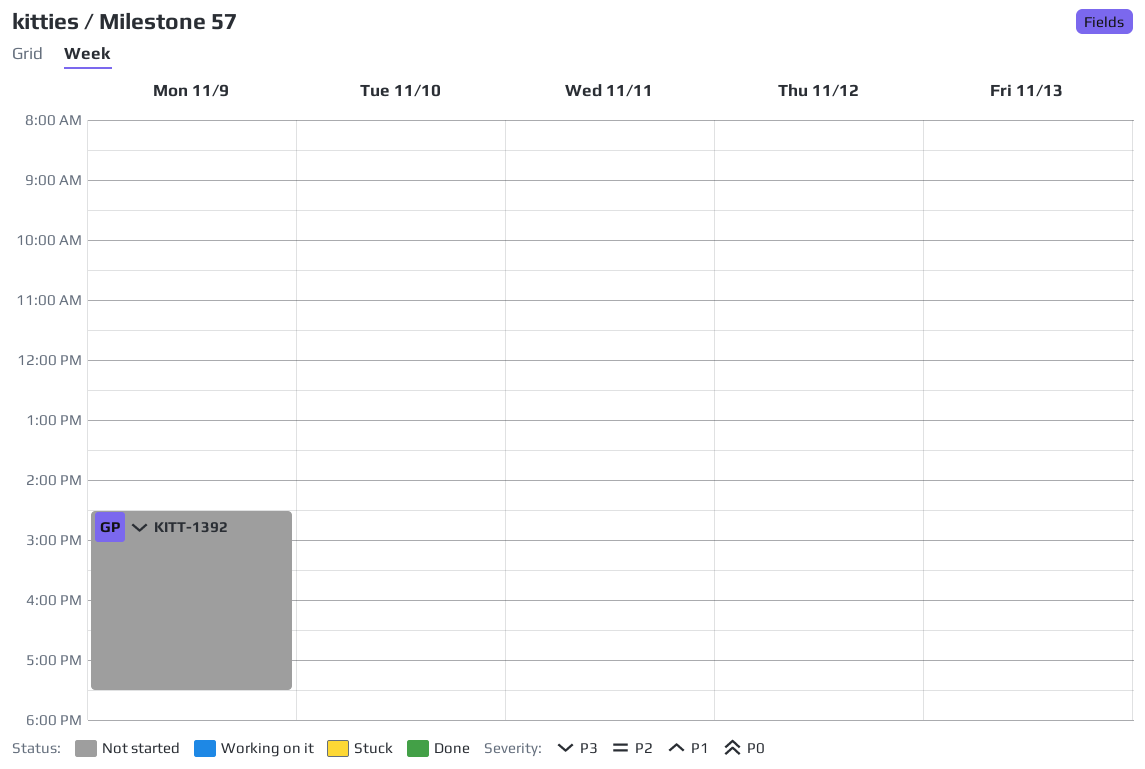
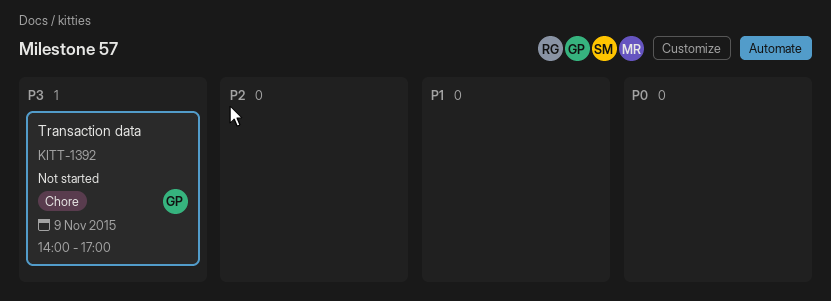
KITT-1392, begins: 14:30 -> 14:00
KITT-1392, ends: 17:30 -> 17:00

